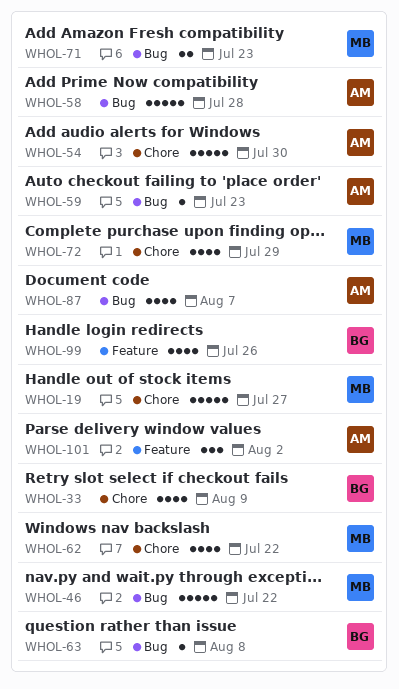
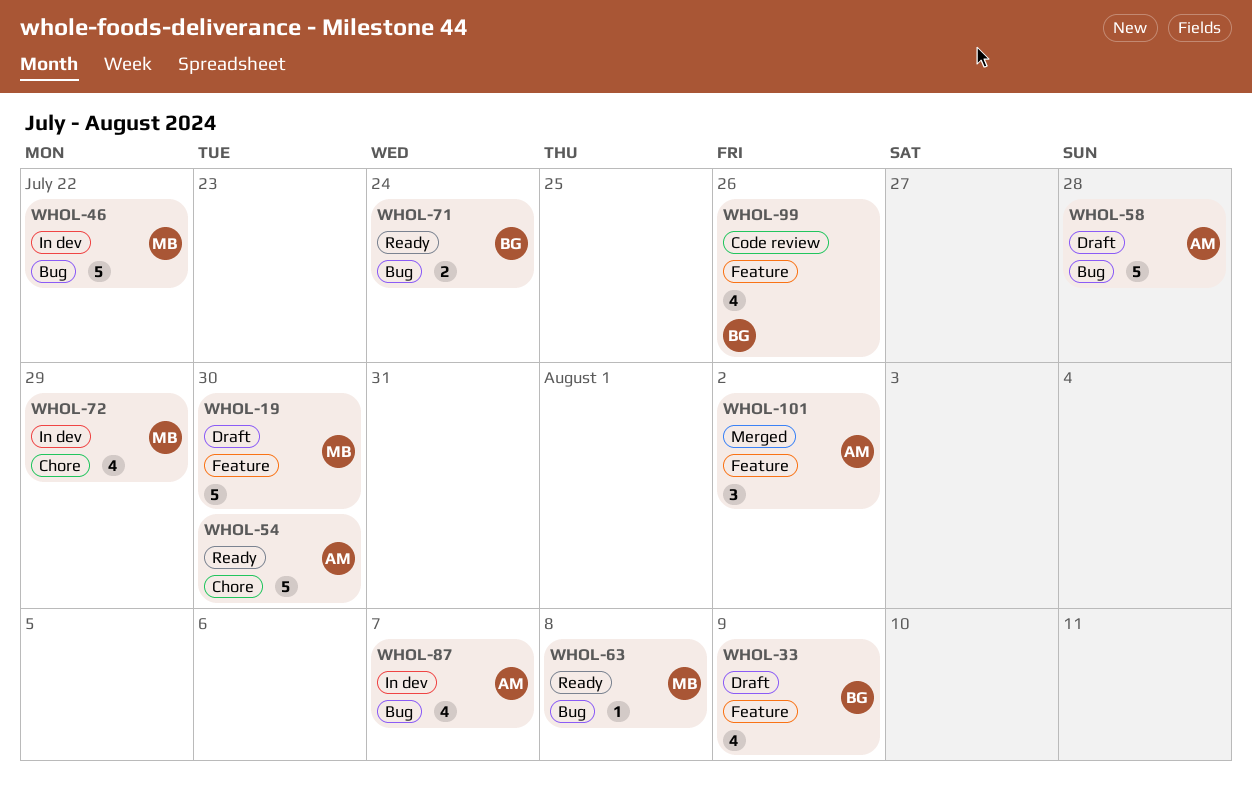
WHOL-19, label: Chore -> Feature
WHOL-19, due: Jul 27 -> Jul 30
WHOL-33, label: Chore -> Feature
WHOL-59: present -> none
WHOL-62: present -> none
WHOL-63, owner: BG -> MB
WHOL-71, owner: MB -> BG
WHOL-71, due: Jul 23 -> Jul 24

